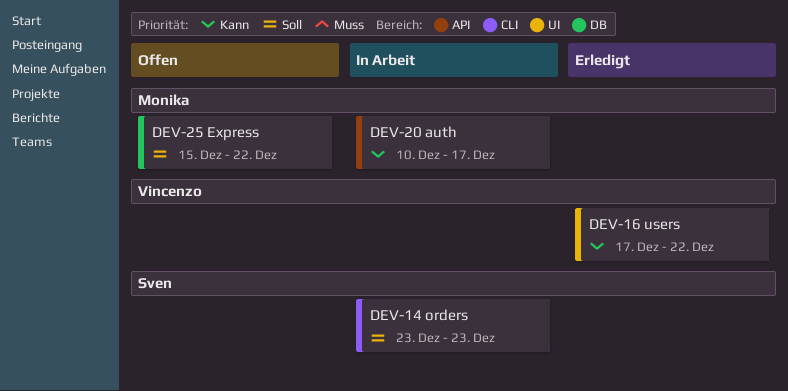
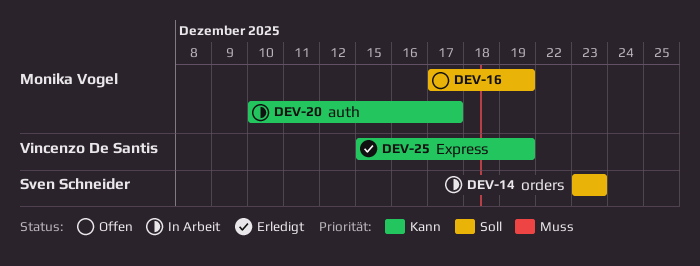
DEV-16, status: Erledigt -> Offen
DEV-16, owner: Vincenzo De Santis -> Monika Vogel
DEV-16, priority: Kann -> Soll
DEV-16, due: Dec 22 -> Dec 19
DEV-25, status: Offen -> Erledigt
DEV-25, owner: Monika Vogel -> Vincenzo De Santis
DEV-25, priority: Soll -> Kann
DEV-25, due: Dec 22 -> Dec 19

